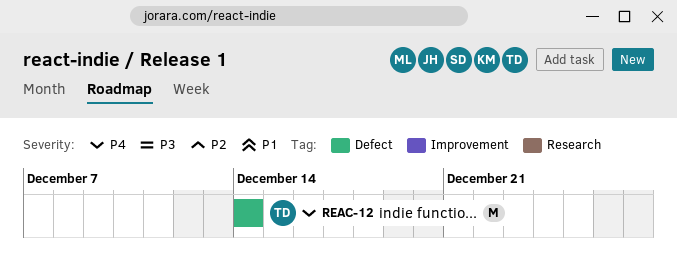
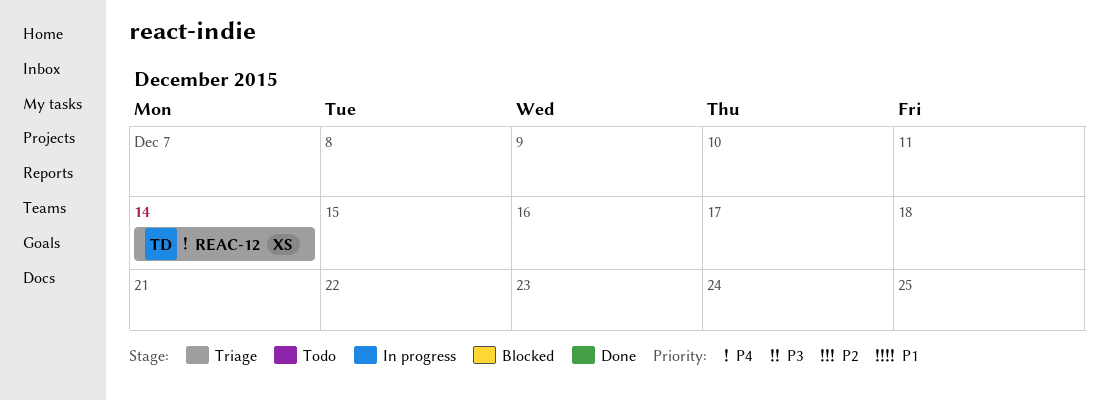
REAC-12, estimate: M -> XS

